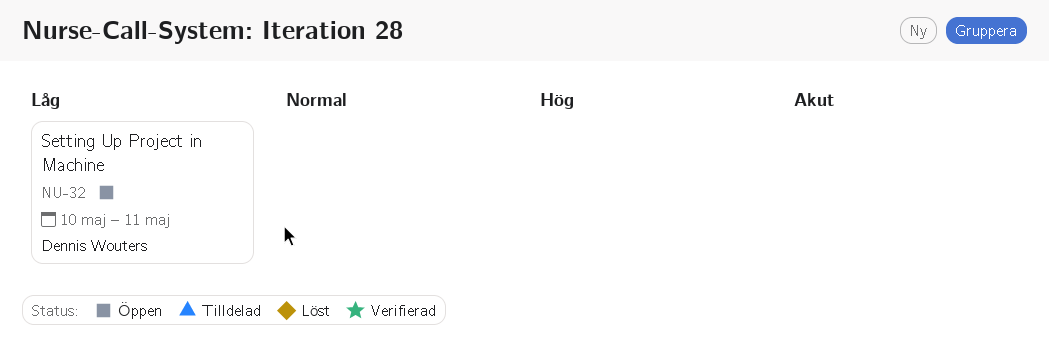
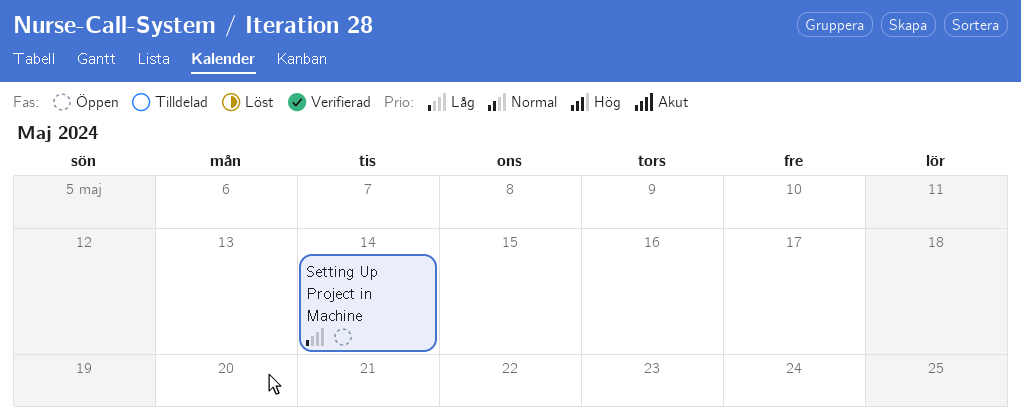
Setting Up Project in Machine, due: May 11 -> May 14

